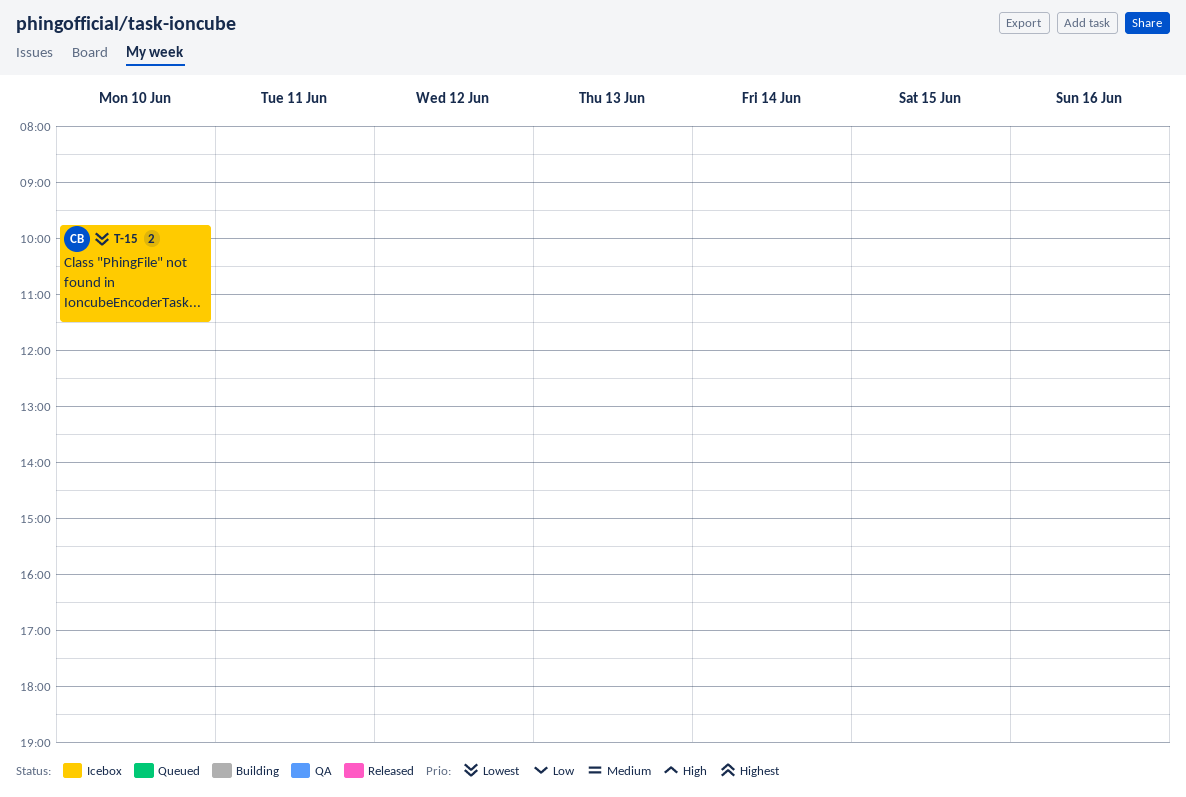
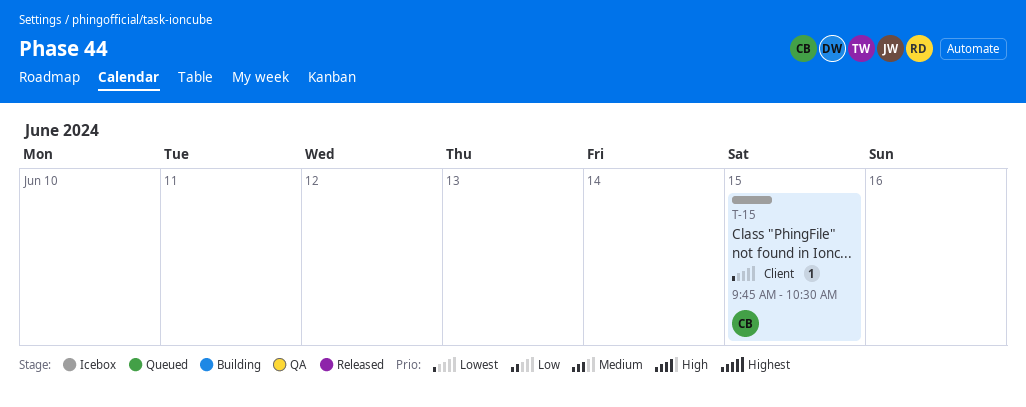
T-15, estimate: 2 -> 1
T-15, day: Jun 10 -> Jun 15
T-15, ends: 11:30 -> 10:30

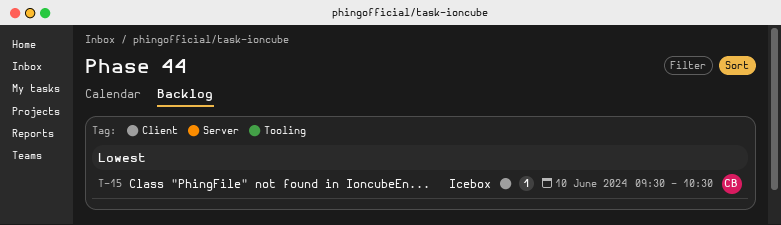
T-15, day: Jun 15 -> Jun 10
T-15, begins: 09:45 -> 09:30

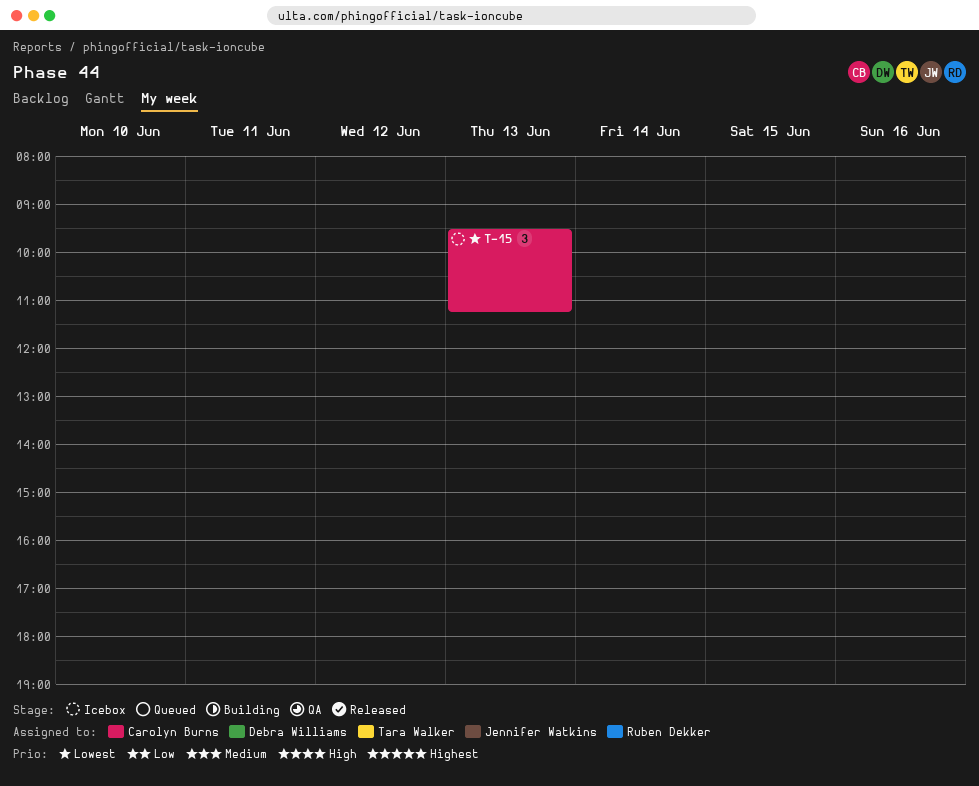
T-15, estimate: 1 -> 3
T-15, day: Jun 10 -> Jun 13
T-15, ends: 10:30 -> 11:15

